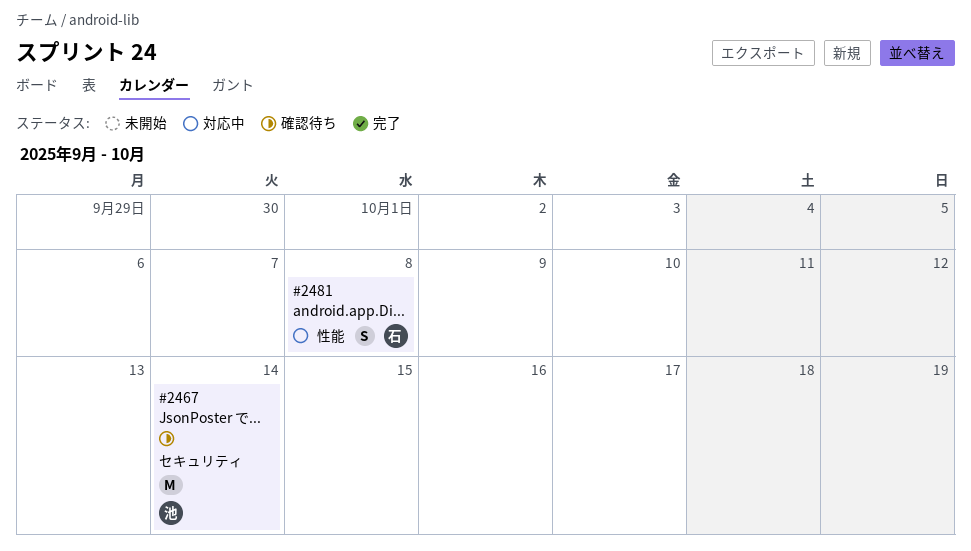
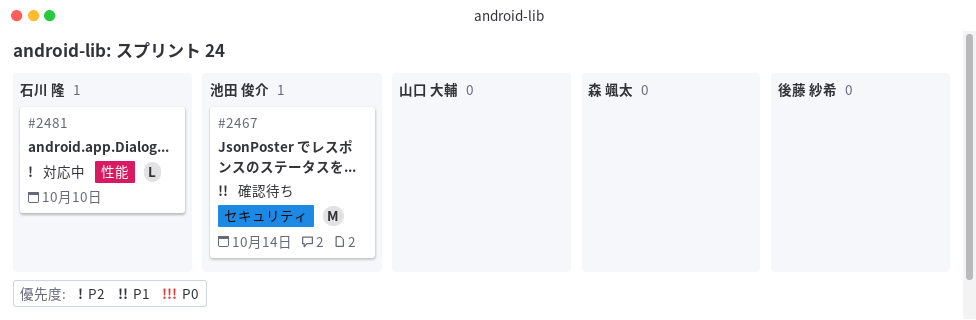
#2481, estimate: S -> L
#2481, due: Oct 8 -> Oct 10

